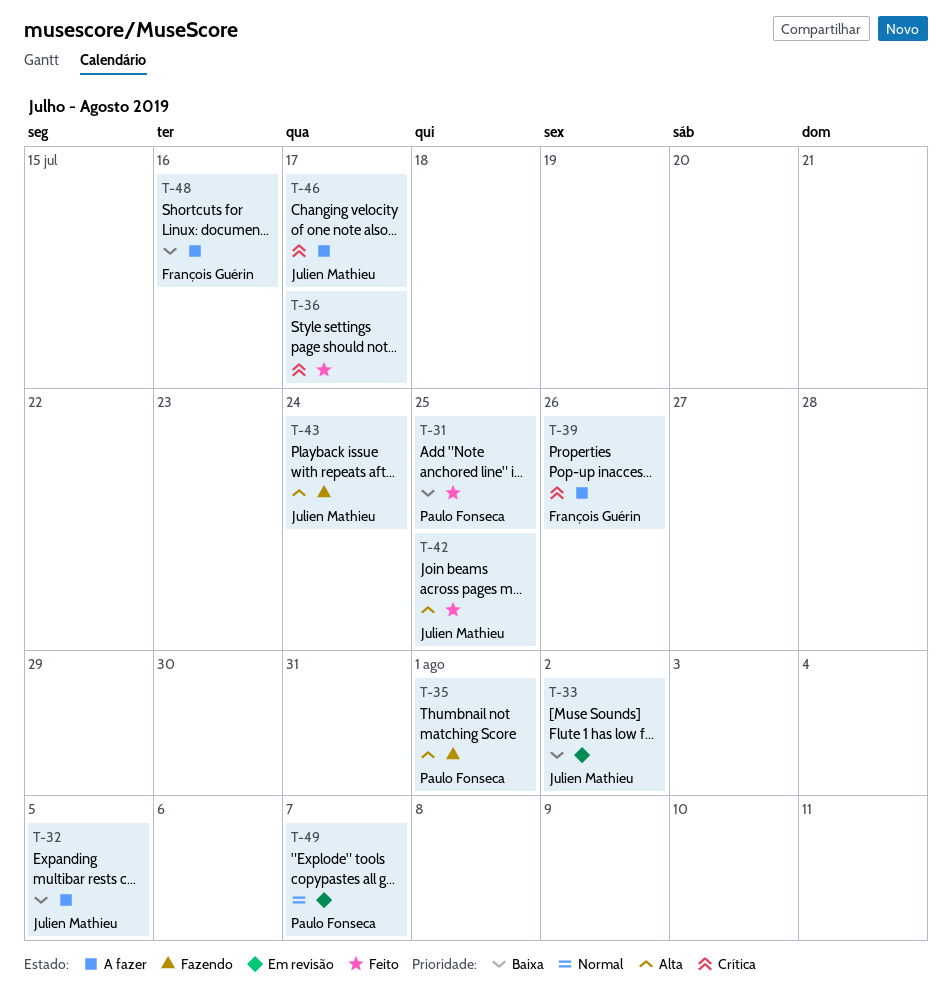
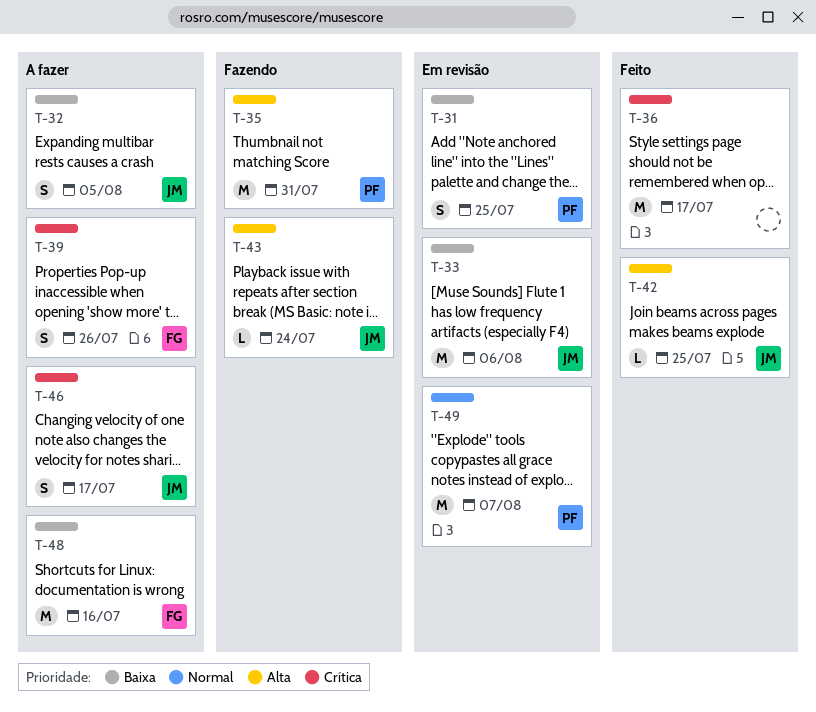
T-31, status: Feito -> Em revisão
T-33, due: Aug 2 -> Aug 6
T-35, due: Aug 1 -> Jul 31

